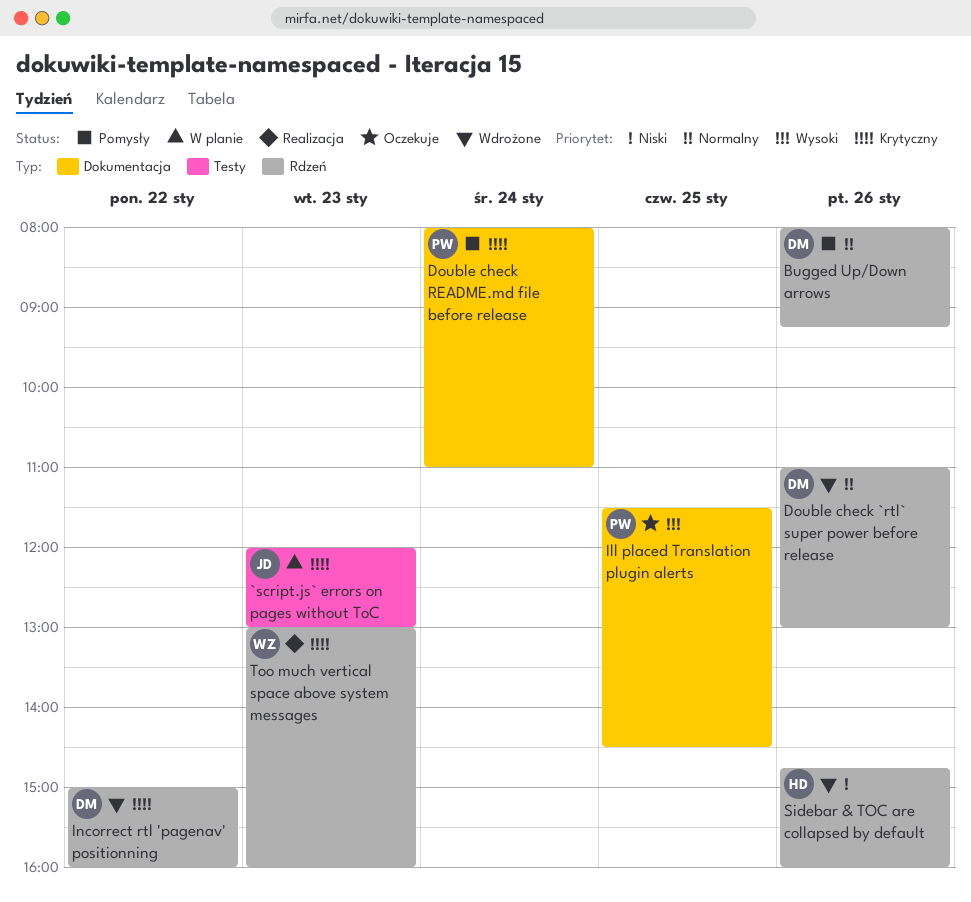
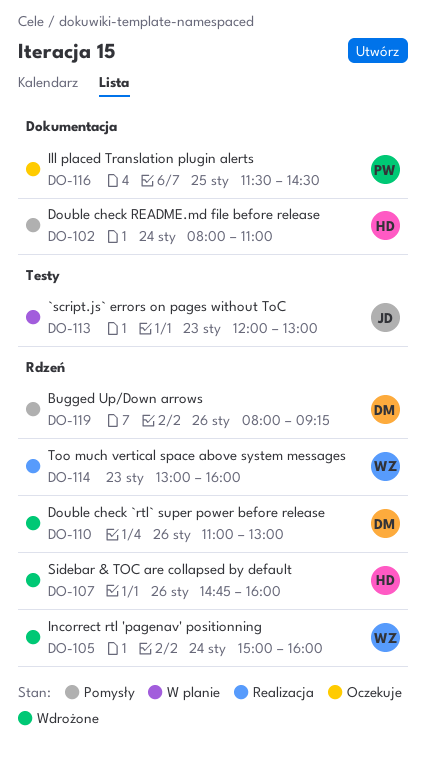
Double check README.md file before release, owner: PW -> HD
Incorrect rtl 'pagenav' positionning, owner: DM -> WZ
Incorrect rtl 'pagenav' positionning, day: Jan 22 -> Jan 24

